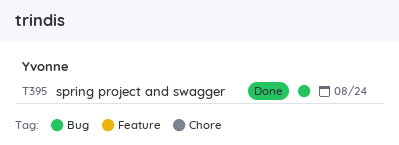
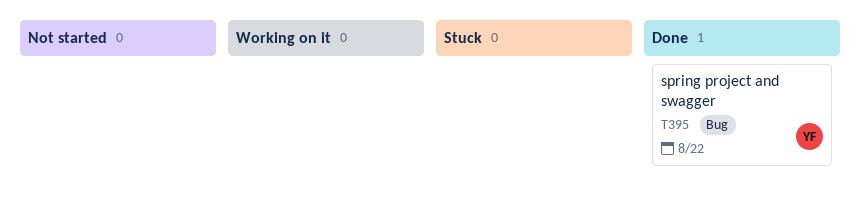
T395, due: Aug 24 -> Aug 22

